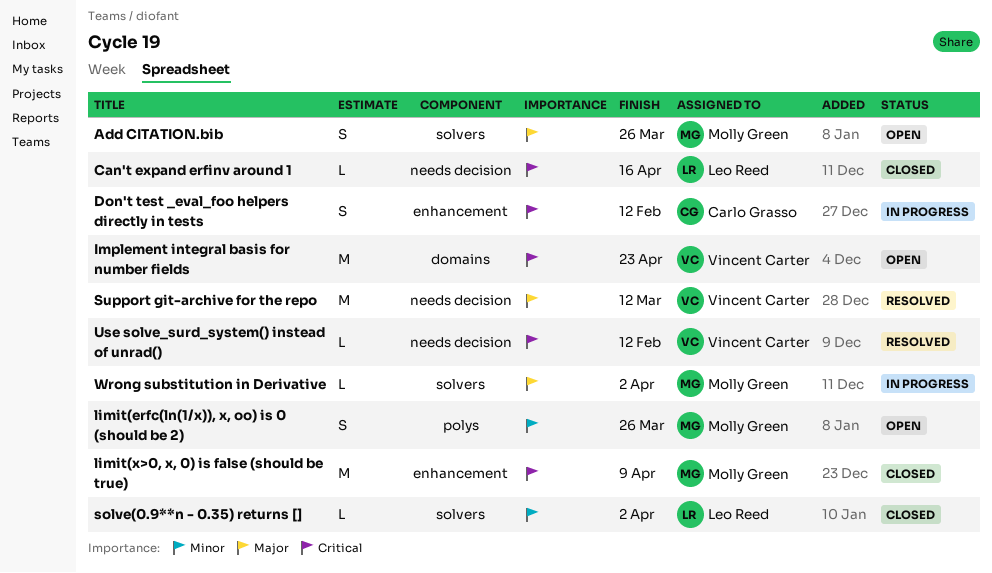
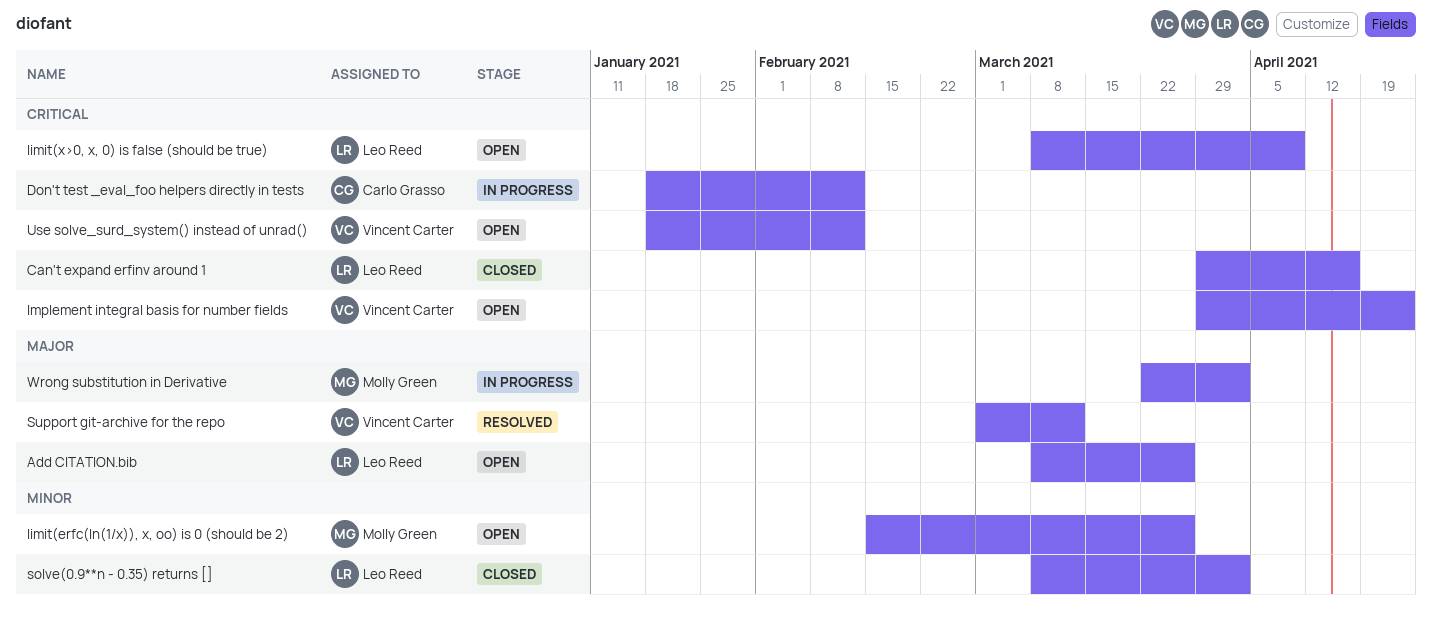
Add CITATION.bib, owner: Molly Green -> Leo Reed
limit(x>0, x, 0) is false (should be true), status: Closed -> Open
limit(x>0, x, 0) is false (should be true), owner: Molly Green -> Leo Reed
Use solve_surd_system() instead of unrad(), status: Resolved -> Open

